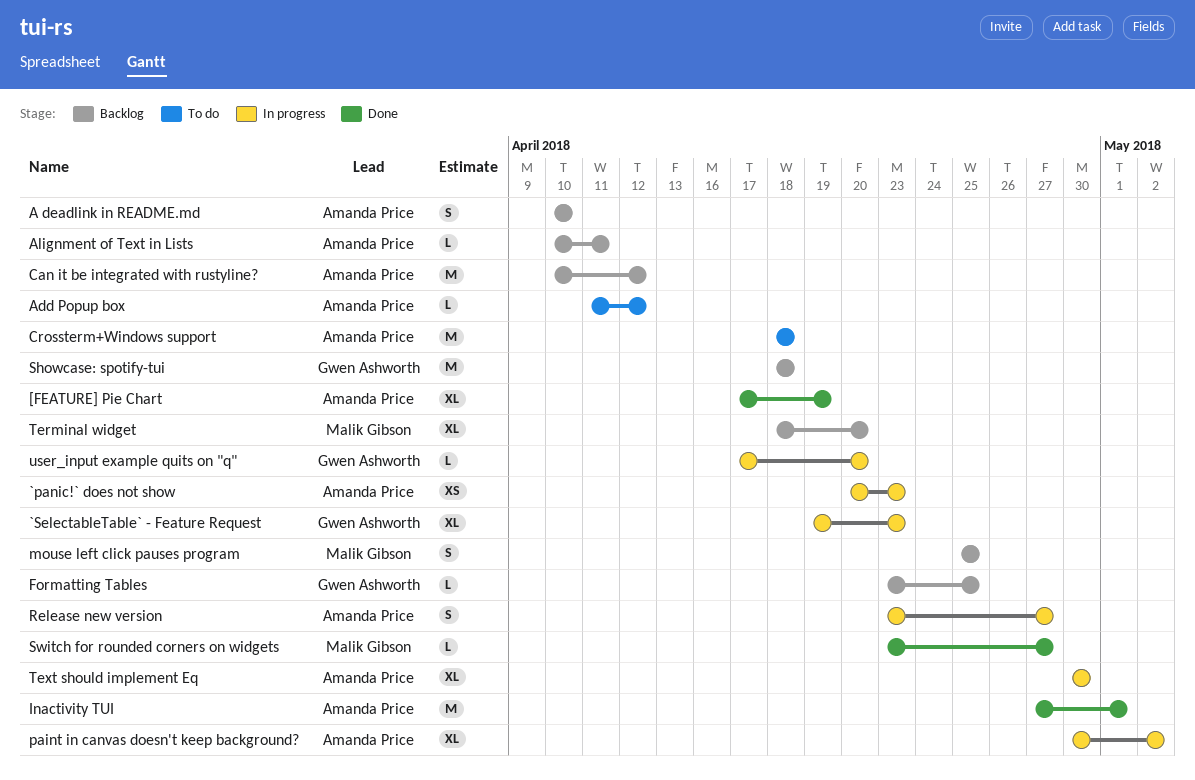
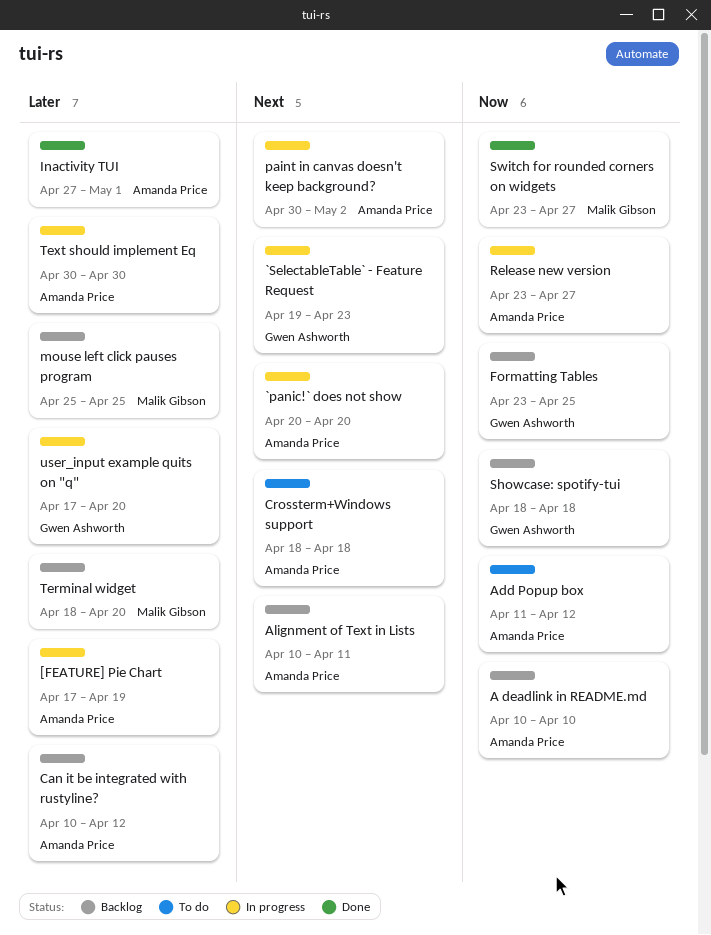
[FEATURE] Pie Chart, status: Done -> In progress
`panic!` does not show, due: Apr 23 -> Apr 20

